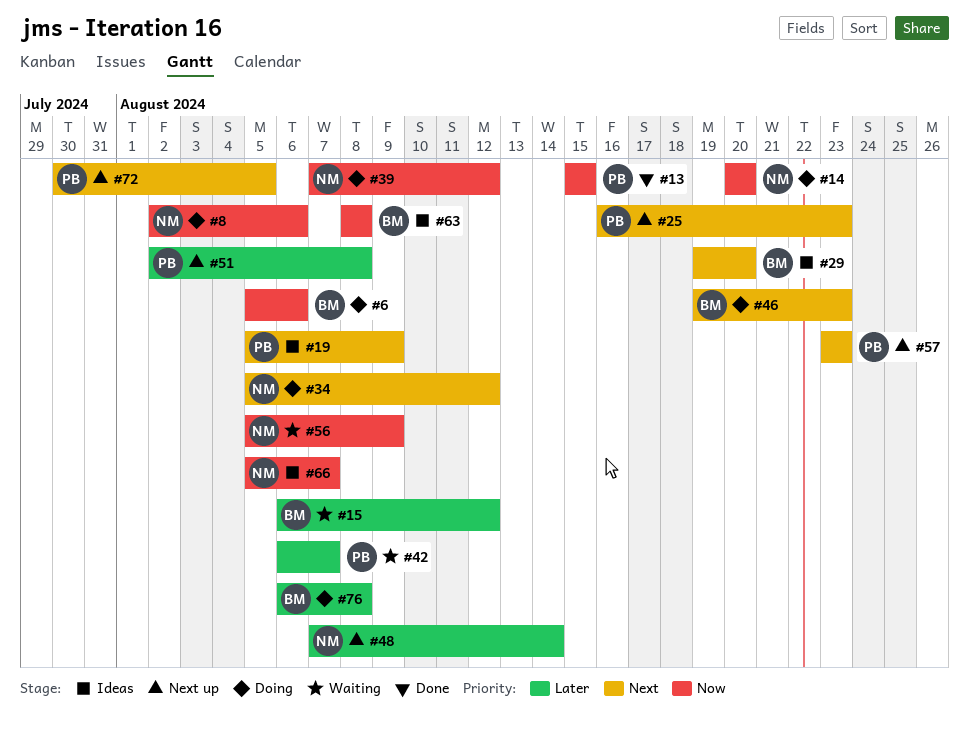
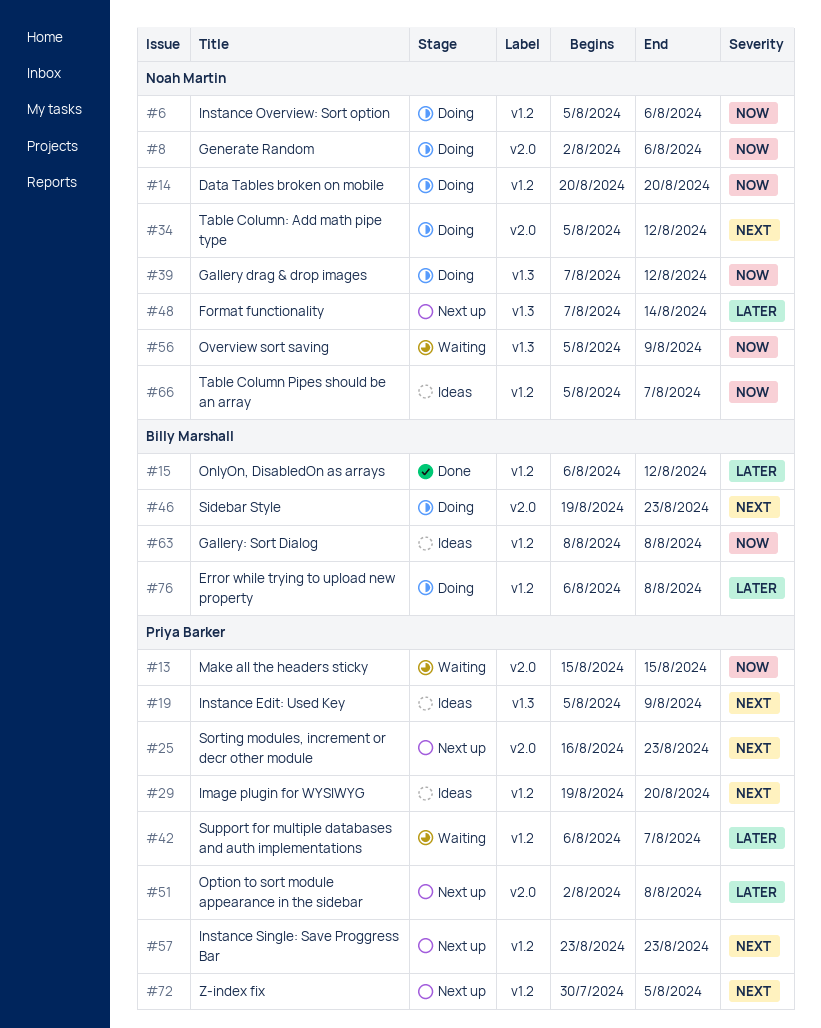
#6, owner: Billy Marshall -> Noah Martin
#13, status: Done -> Waiting
#15, status: Waiting -> Done
#29, owner: Billy Marshall -> Priya Barker

